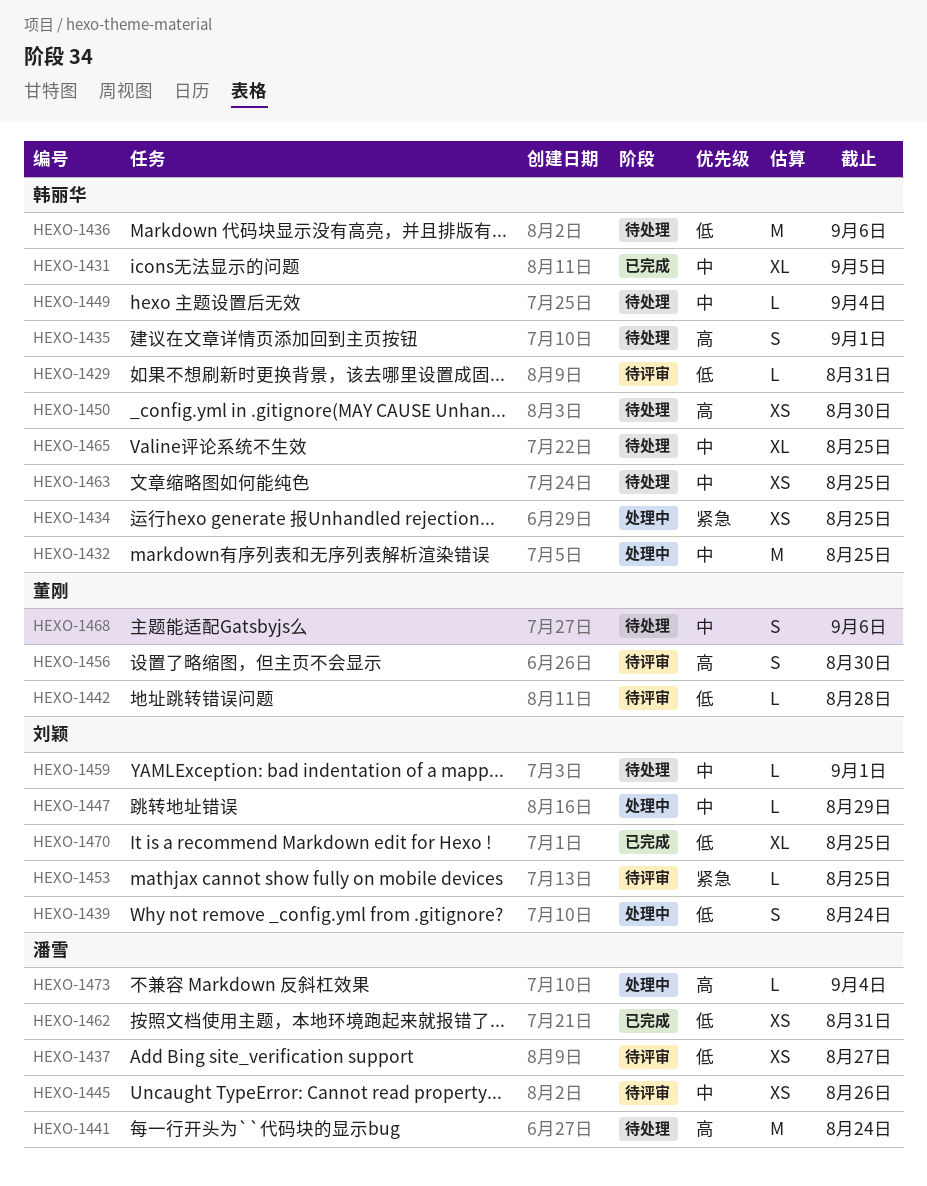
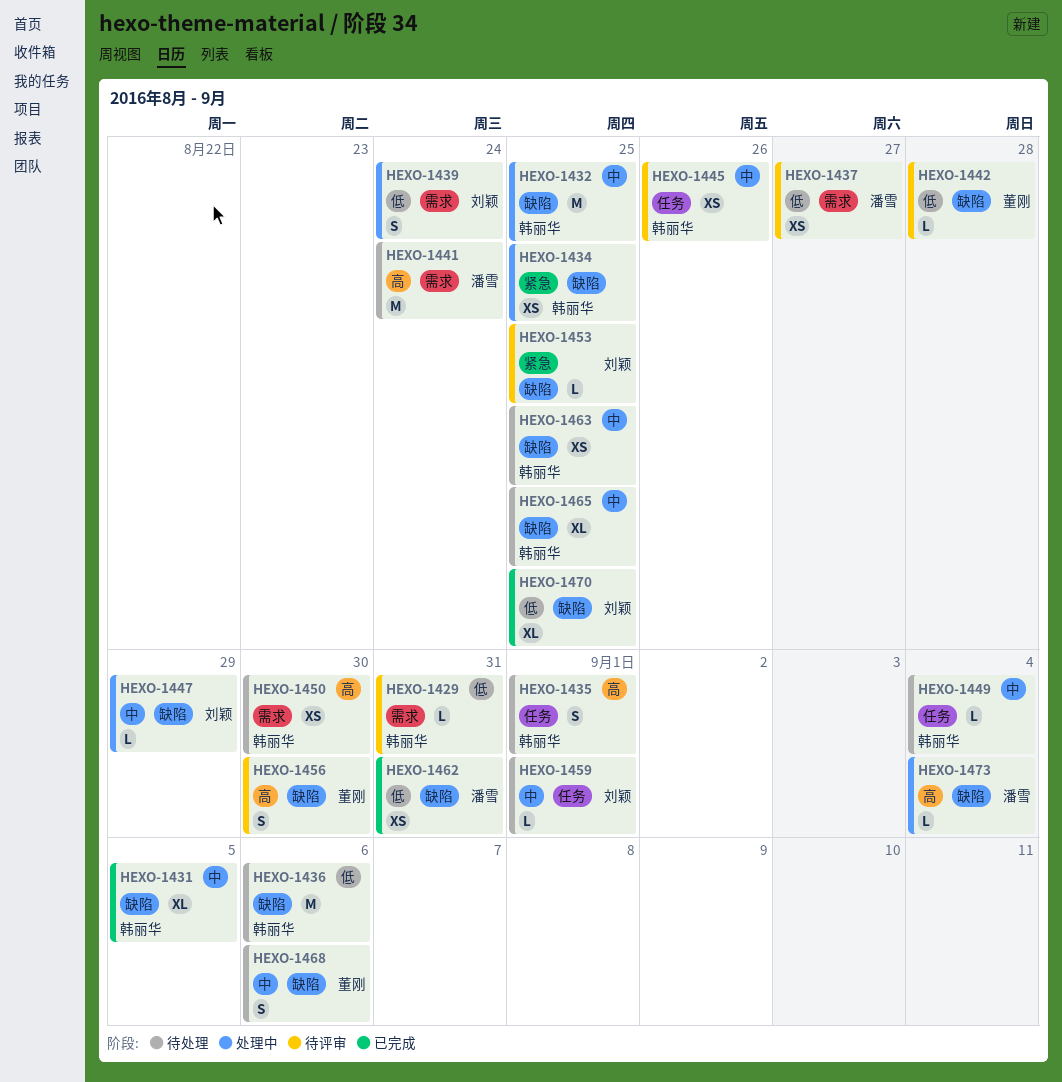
HEXO-1445, owner: 潘雪 -> 韩丽华

